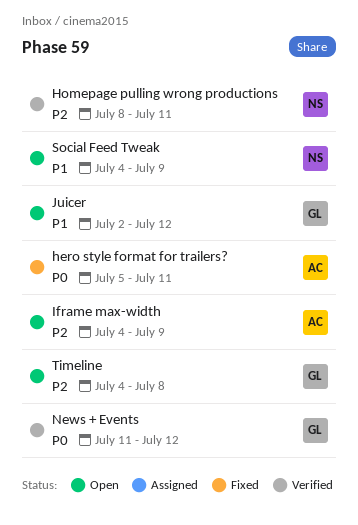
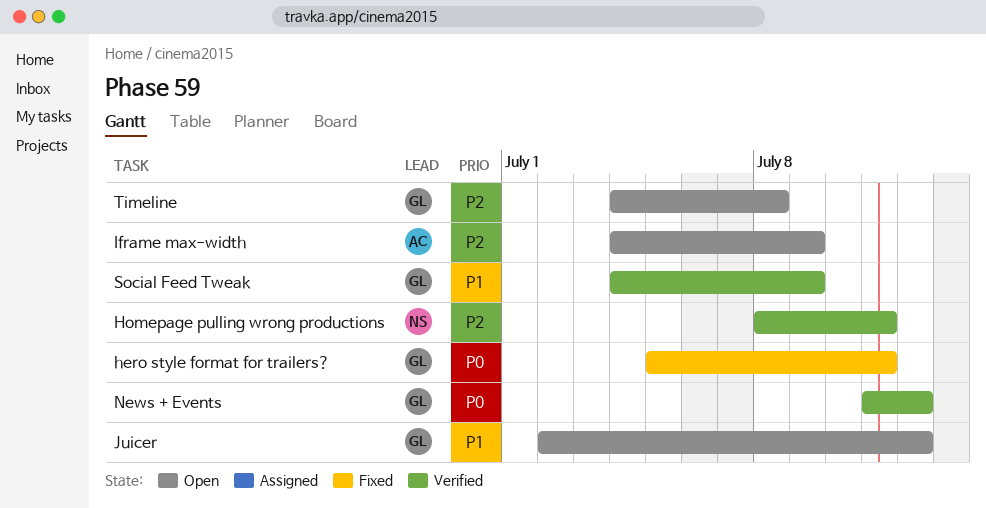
hero style format for trailers?, owner: AC -> GL
Social Feed Tweak, status: Open -> Verified
Social Feed Tweak, owner: NS -> GL

